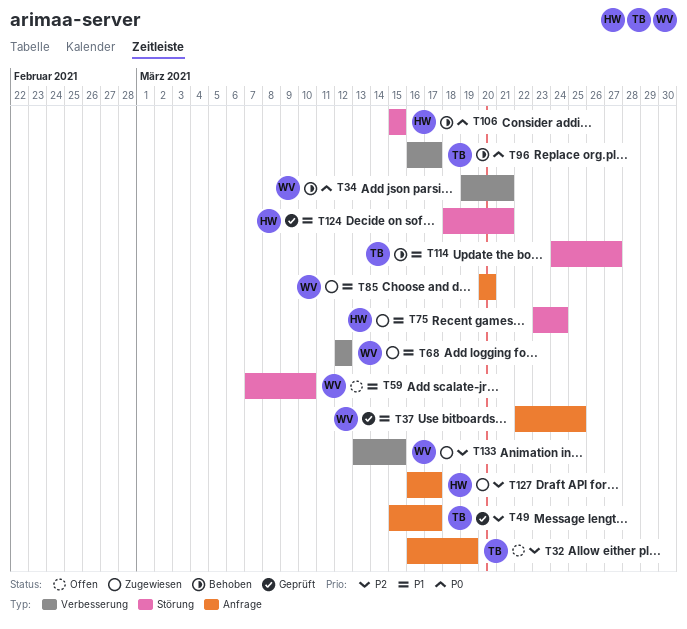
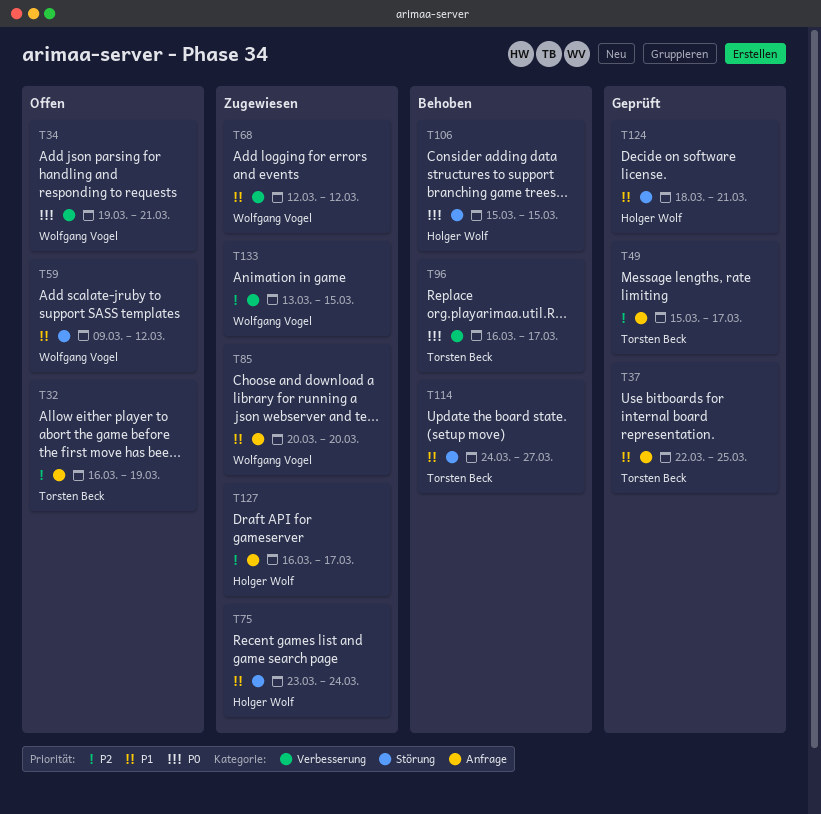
T34, status: Behoben -> Offen
T37, owner: Wolfgang Vogel -> Torsten Beck
T59, start: Mar 7 -> Mar 9
T59, due: Mar 10 -> Mar 12

